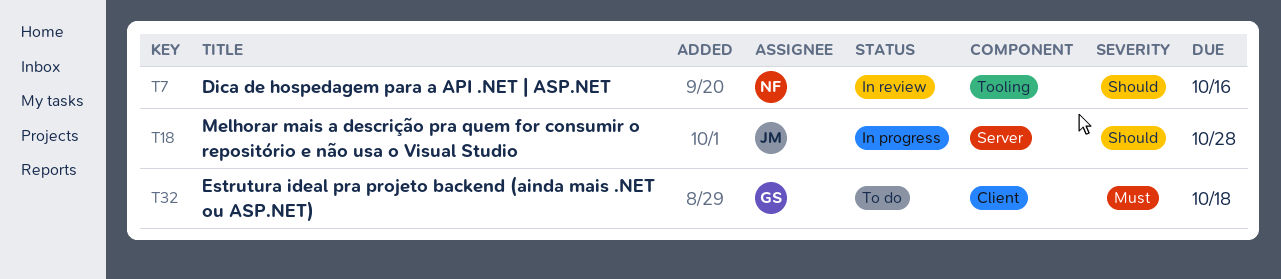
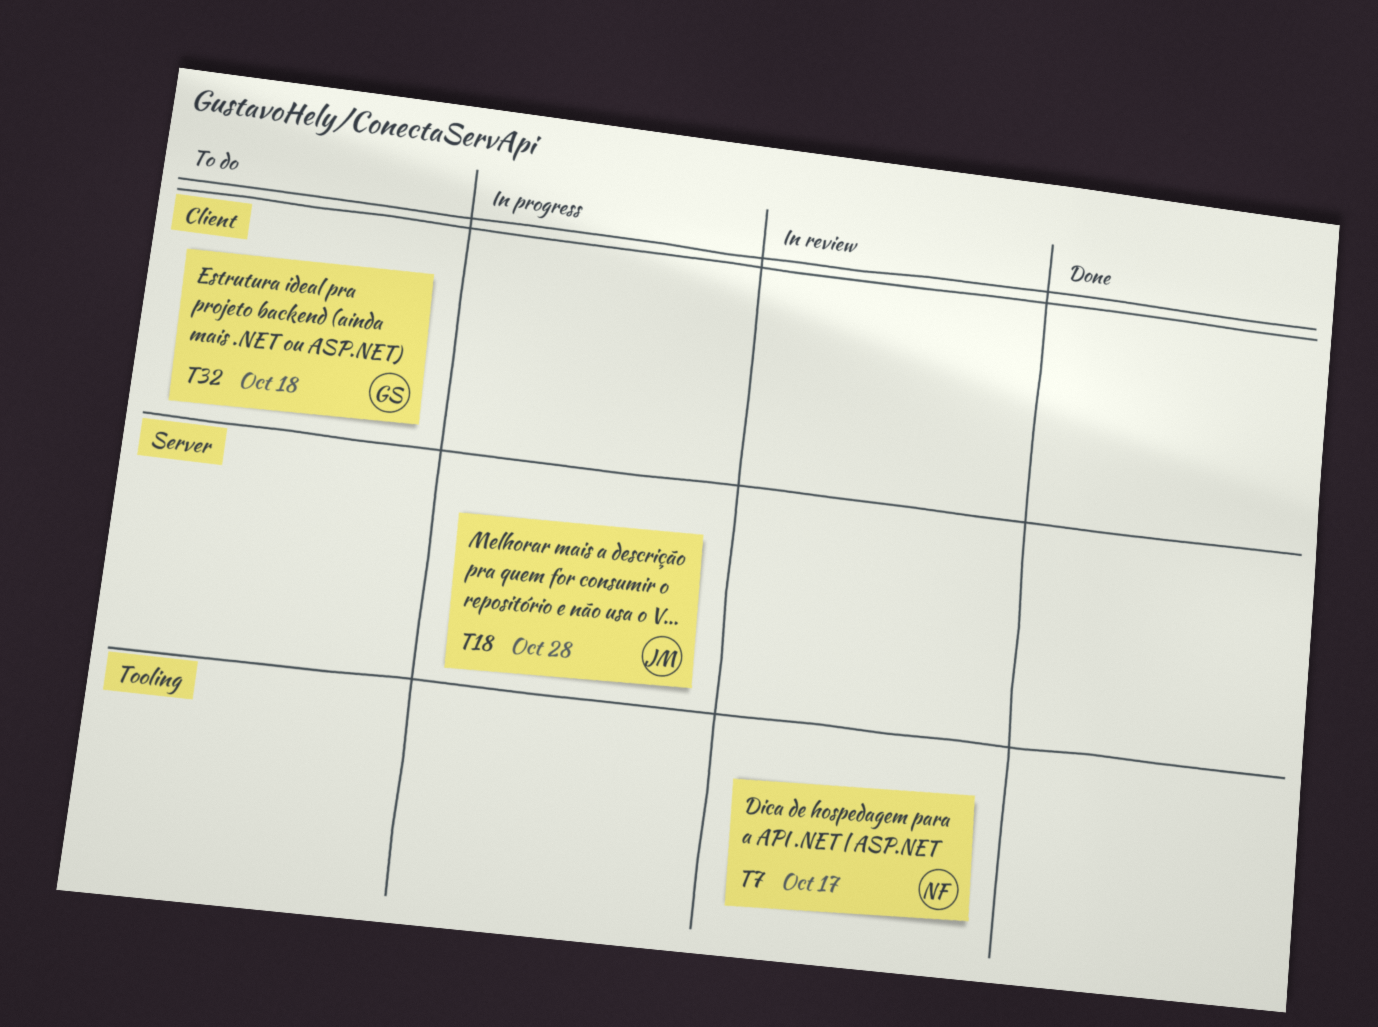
T7, due: Oct 16 -> Oct 17

